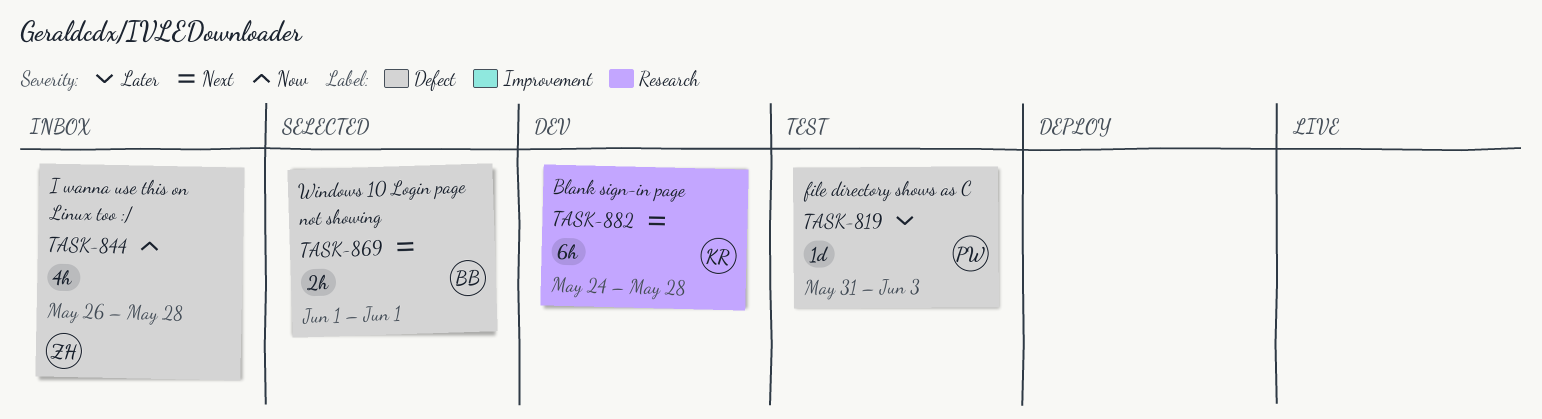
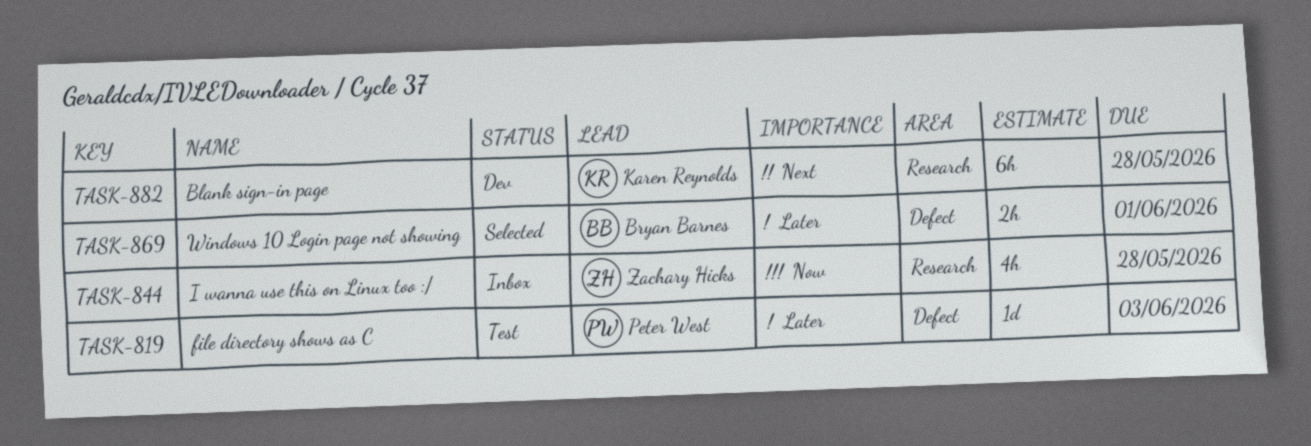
TASK-844, label: Defect -> Research
TASK-869, priority: Next -> Later

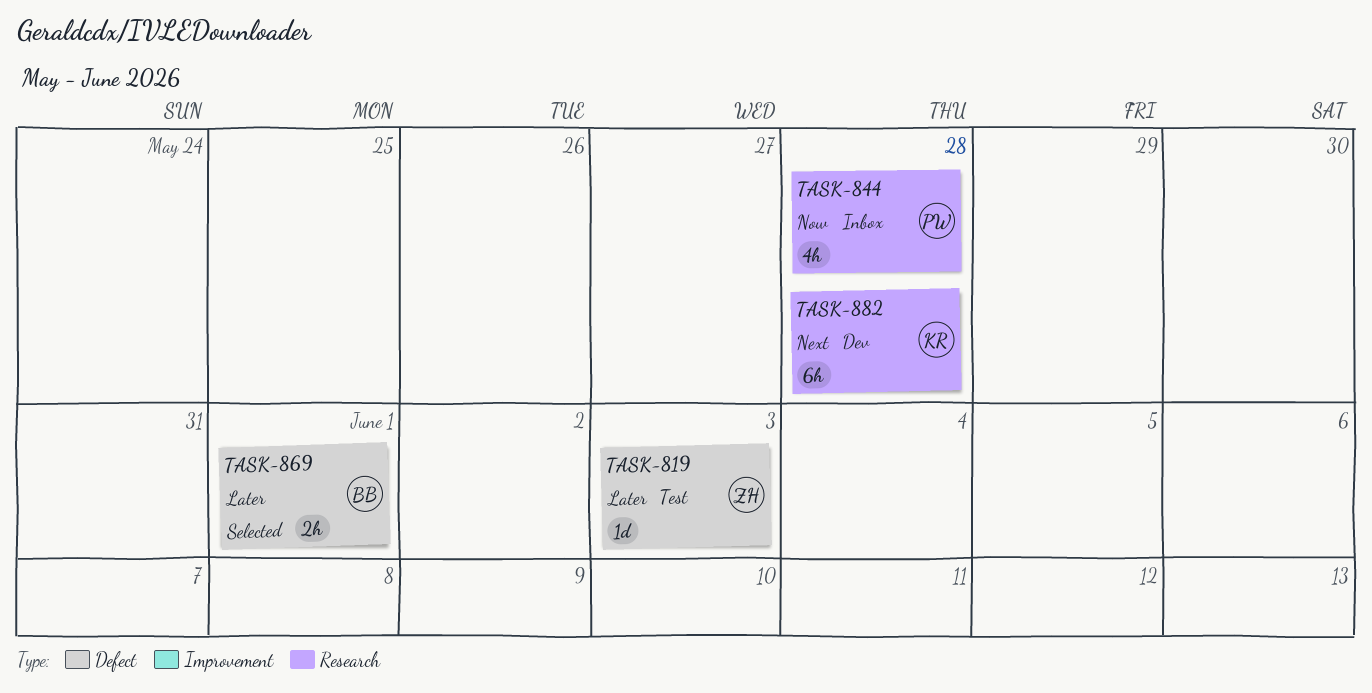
TASK-819, owner: Peter West -> Zachary Hicks
TASK-844, owner: Zachary Hicks -> Peter West

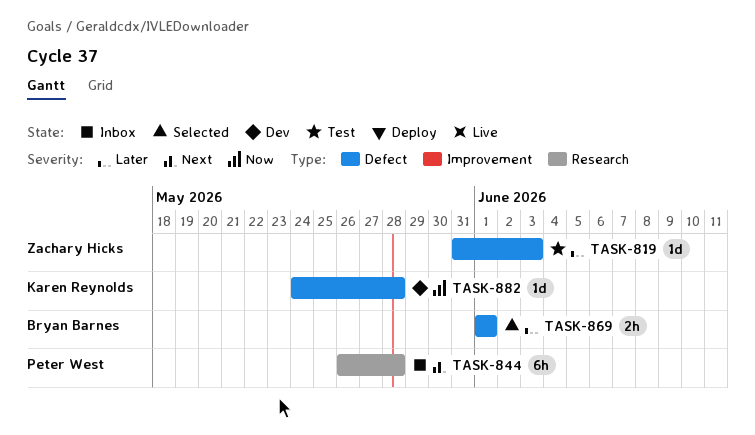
TASK-844, priority: Now -> Next
TASK-844, estimate: 4h -> 6h
TASK-882, priority: Next -> Now
TASK-882, label: Research -> Defect
TASK-882, estimate: 6h -> 1d

